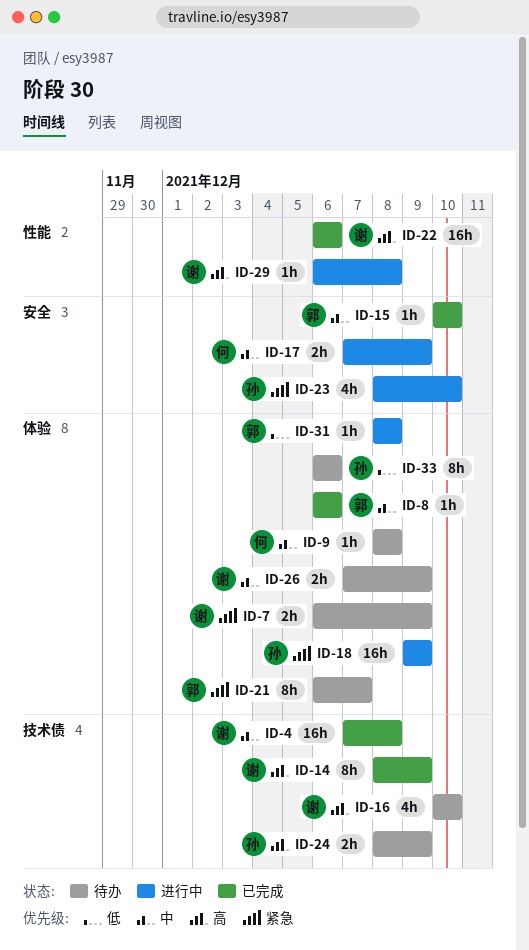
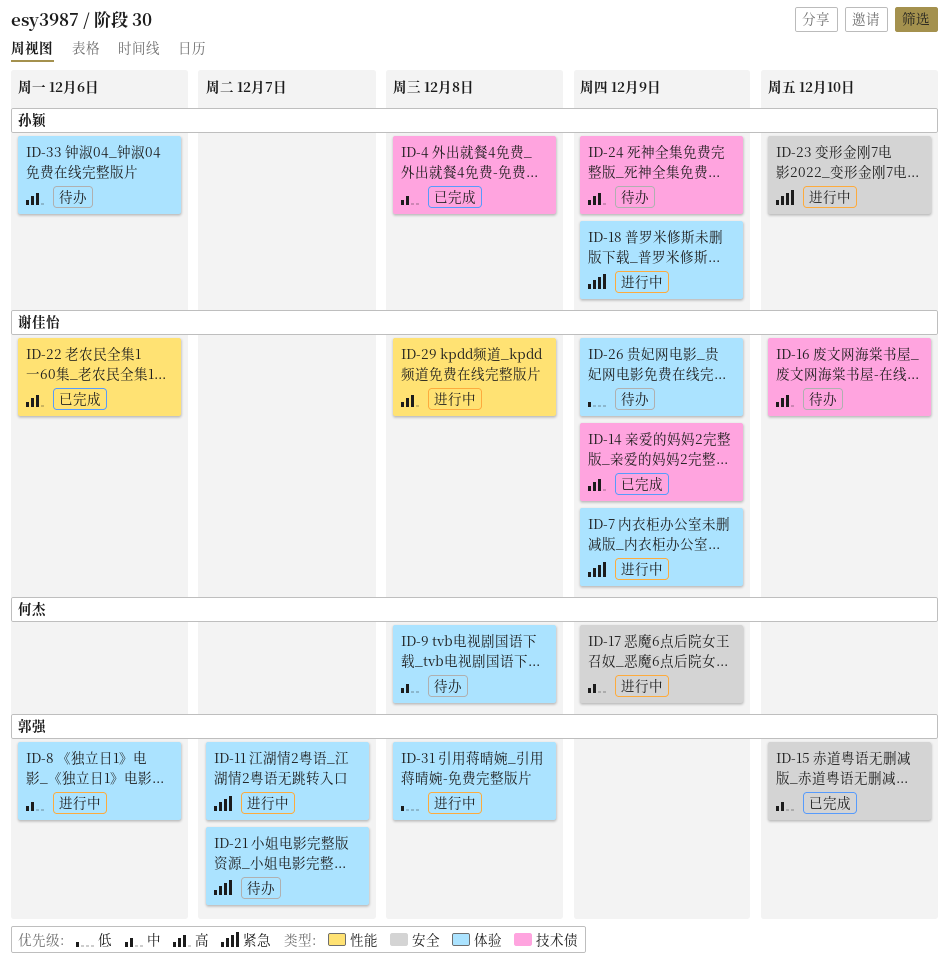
ID-4, owner: 谢佳怡 -> 孙颖
ID-7, status: 待办 -> 进行中
ID-8, status: 已完成 -> 进行中
ID-11: none -> present
ID-26, priority: 中 -> 低
ID-33, priority: 低 -> 高

